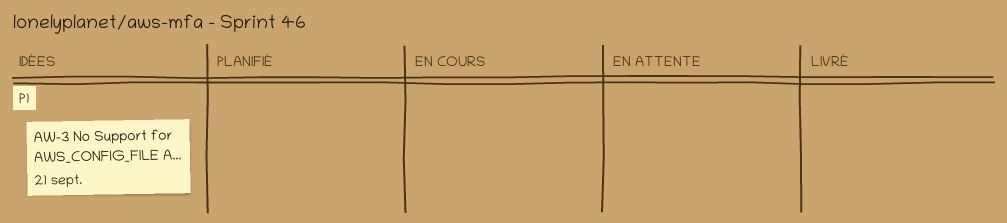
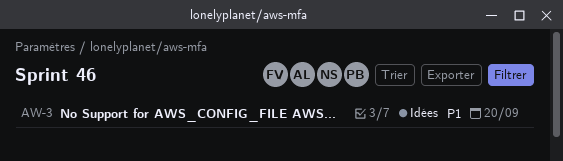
AW-3, due: Sep 21 -> Sep 20

